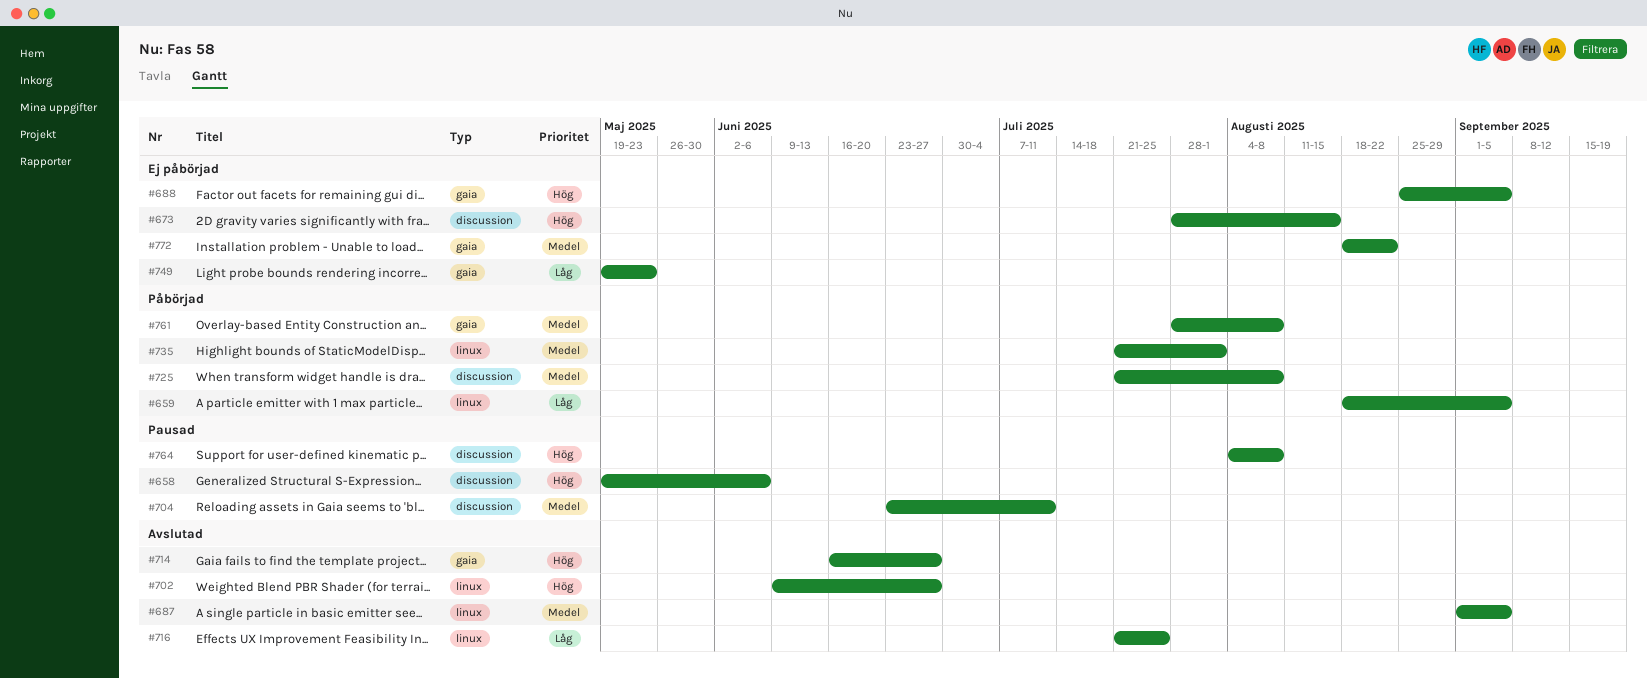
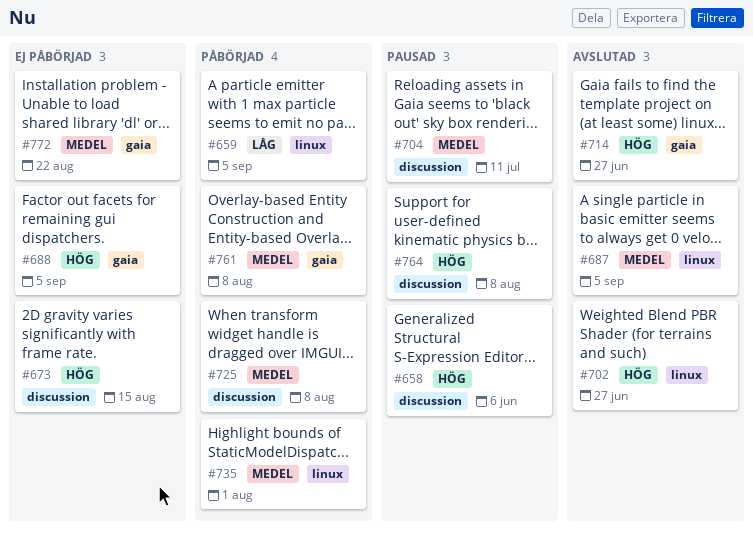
#716: present -> none
#749: present -> none

